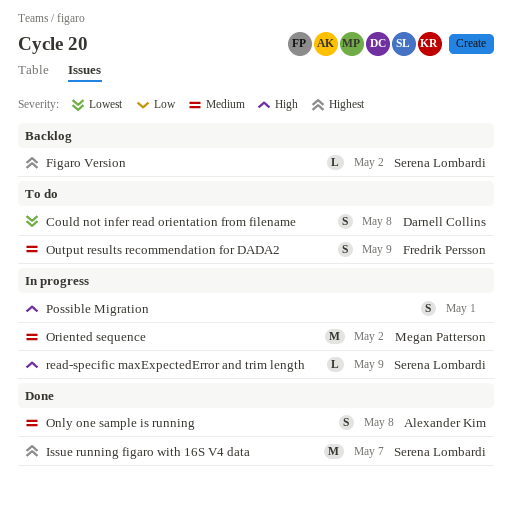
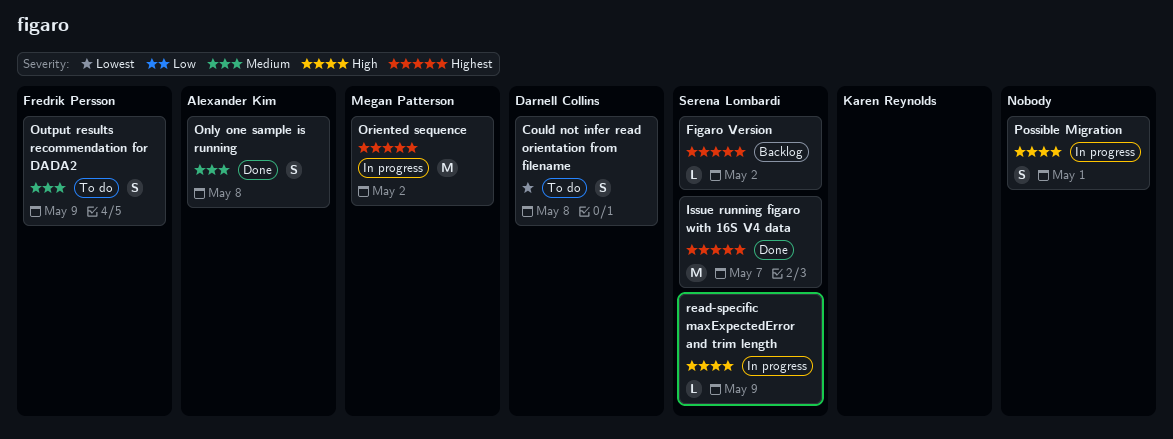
Oriented sequence, priority: Medium -> Highest

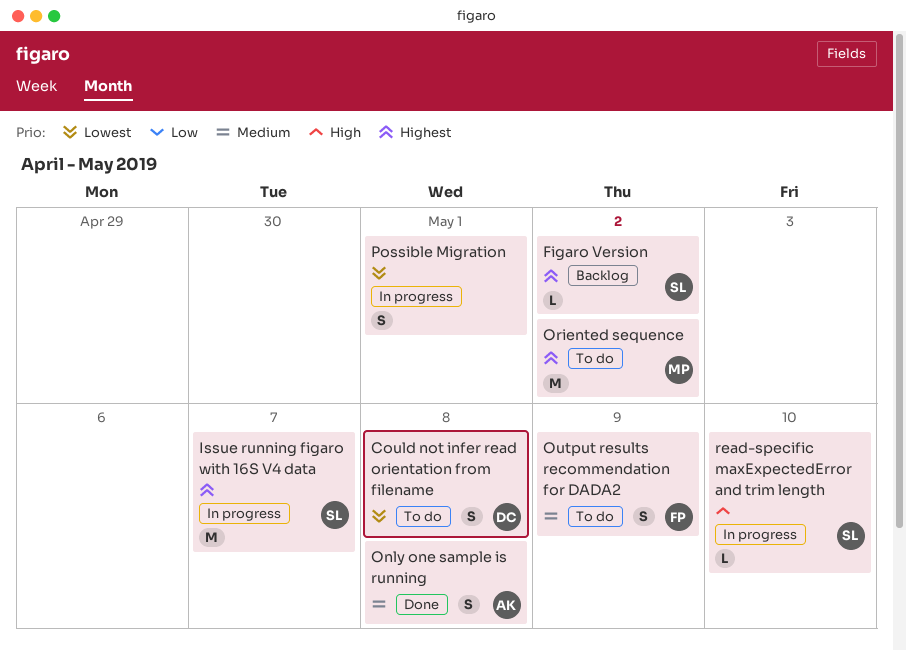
Issue running figaro with 16S V4 data, status: Done -> In progress
Oriented sequence, status: In progress -> To do
Possible Migration, priority: High -> Lowest
read-specific maxExpectedError and trim length, due: May 9 -> May 10

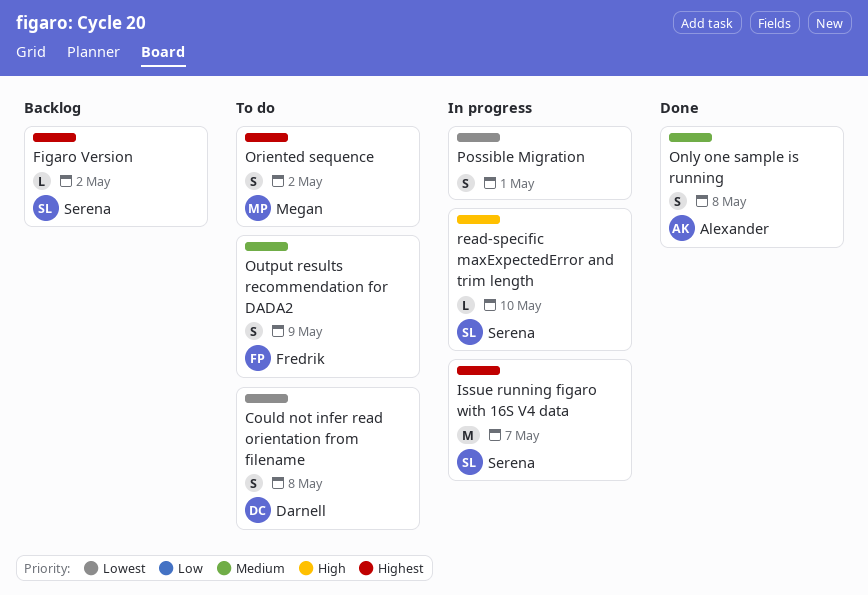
Oriented sequence, estimate: M -> S

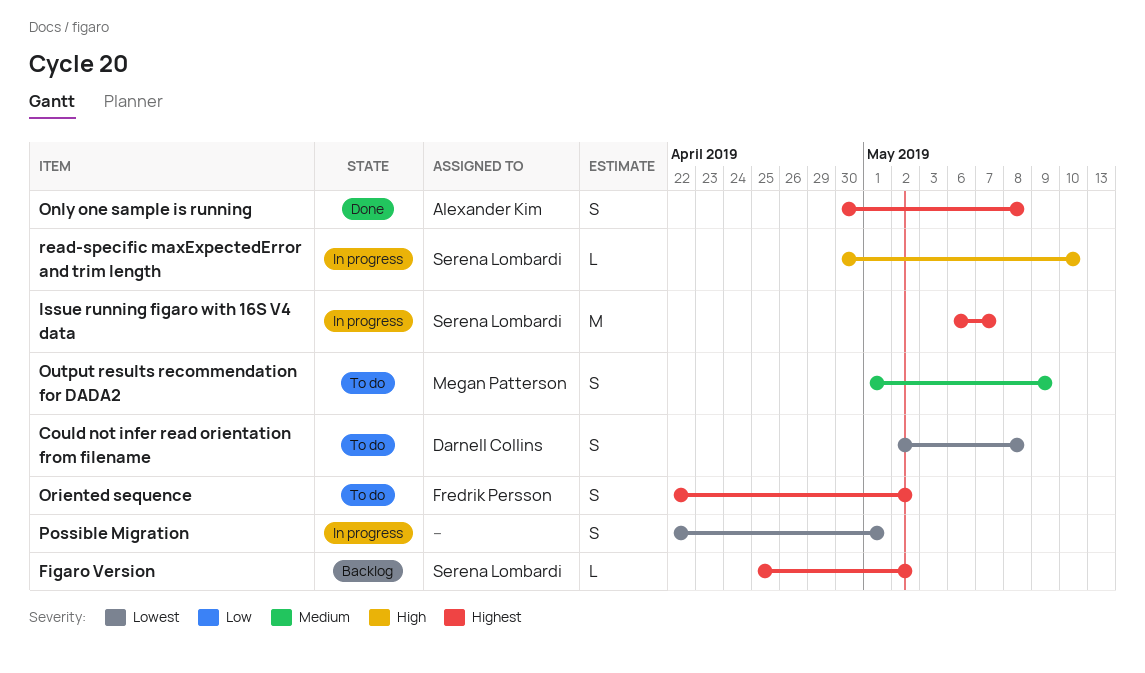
Only one sample is running, priority: Medium -> Highest
Oriented sequence, owner: Megan Patterson -> Fredrik Persson
Output results recommendation for DADA2, owner: Fredrik Persson -> Megan Patterson

